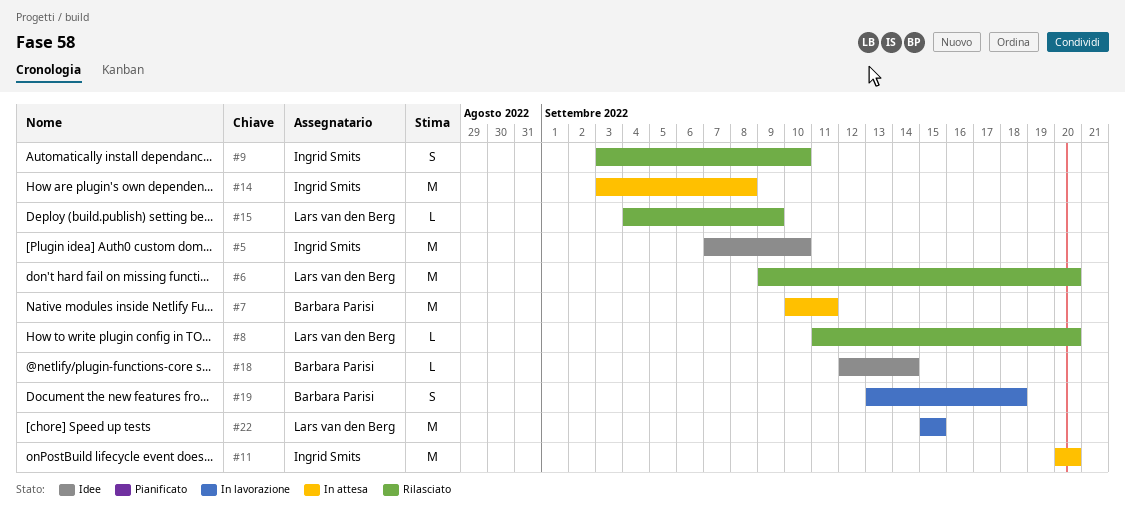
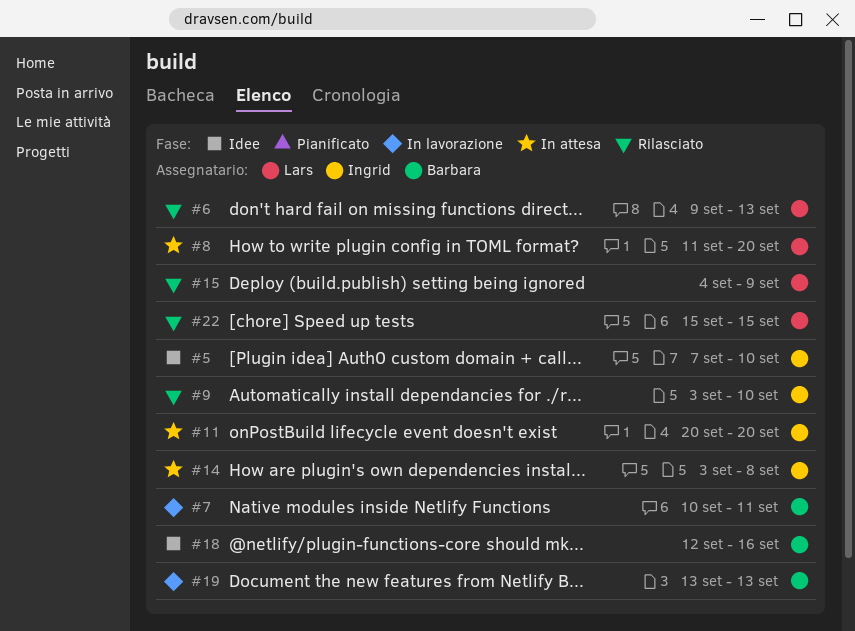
#6, due: Sep 20 -> Sep 13
#7, status: In attesa -> In lavorazione
#8, status: Rilasciato -> In attesa
#18, due: Sep 14 -> Sep 16
#19, due: Sep 18 -> Sep 13
#22, status: In lavorazione -> Rilasciato

